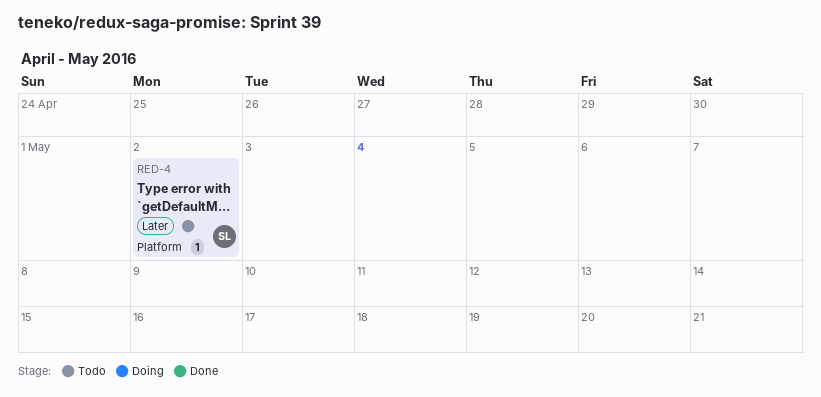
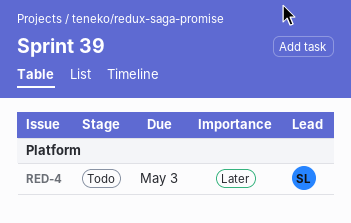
RED-4, due: May 2 -> May 3

